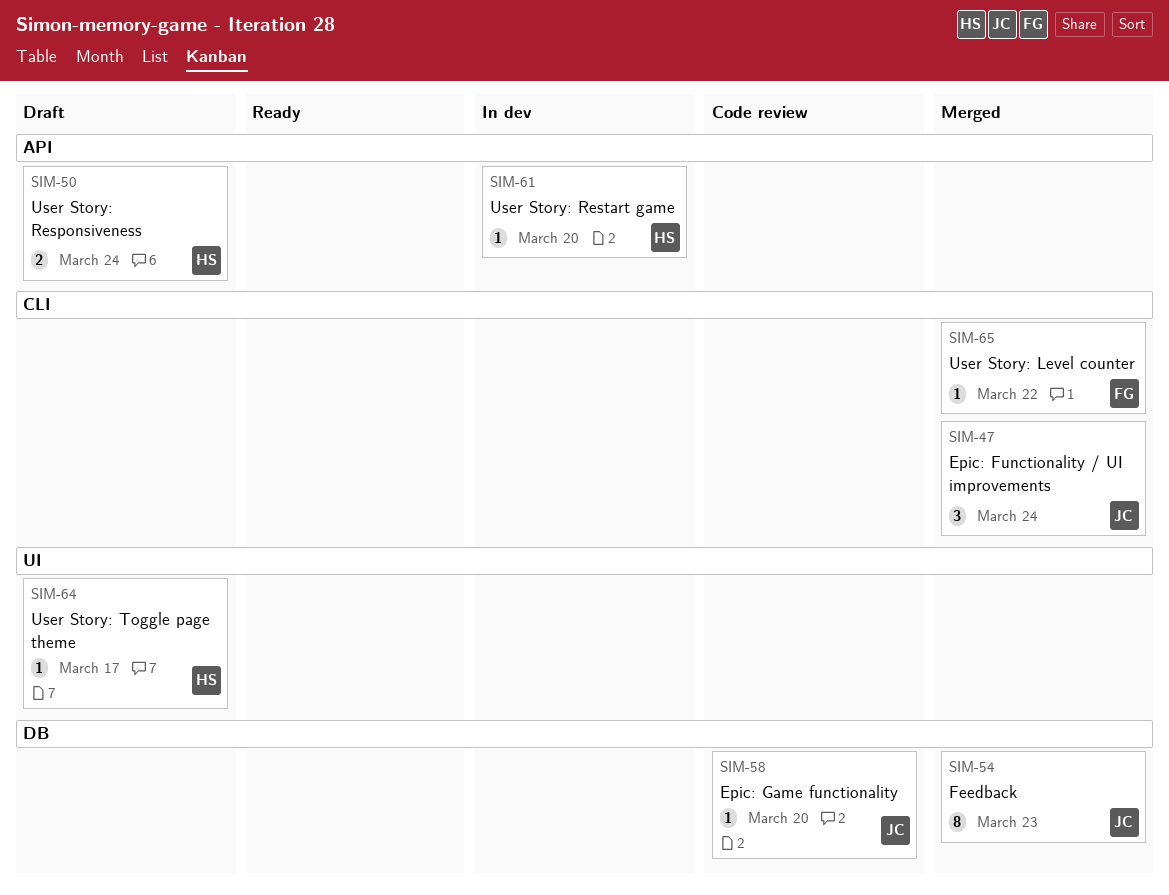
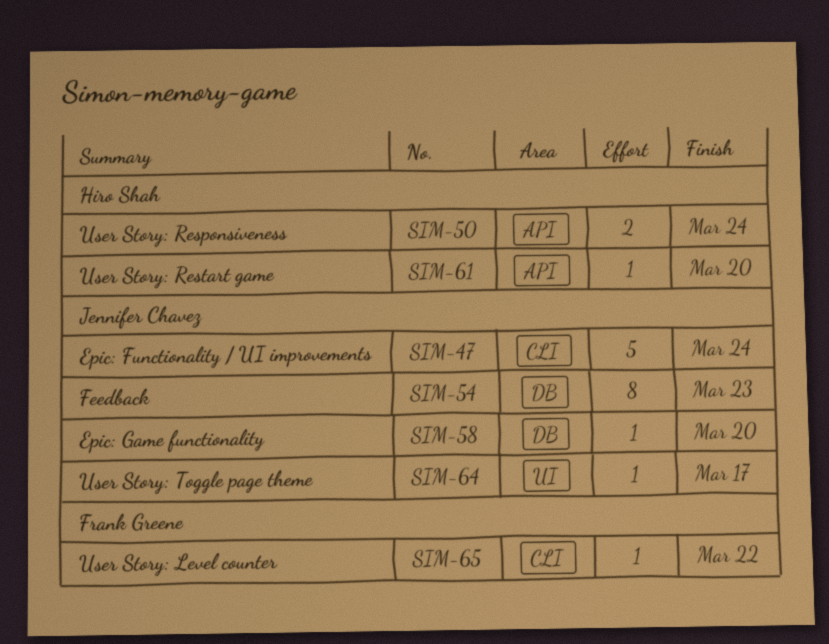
SIM-47, estimate: 3 -> 5
SIM-64, owner: Hiro Shah -> Jennifer Chavez

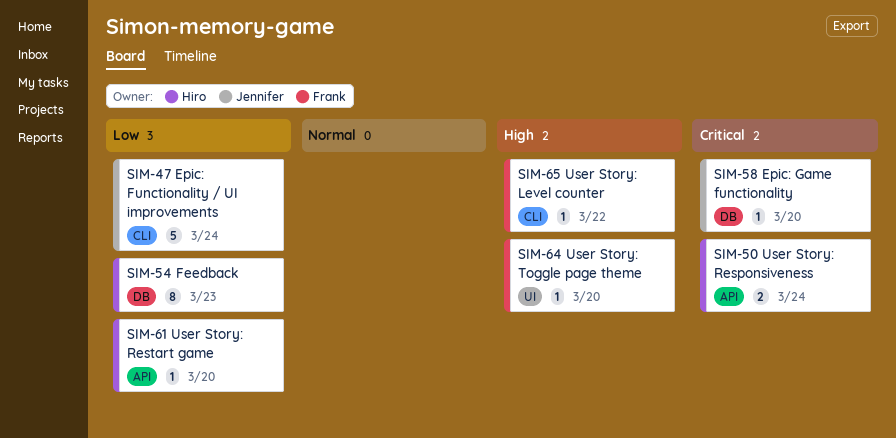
SIM-54, owner: Jennifer Chavez -> Hiro Shah
SIM-64, owner: Jennifer Chavez -> Frank Greene
SIM-64, due: Mar 17 -> Mar 20

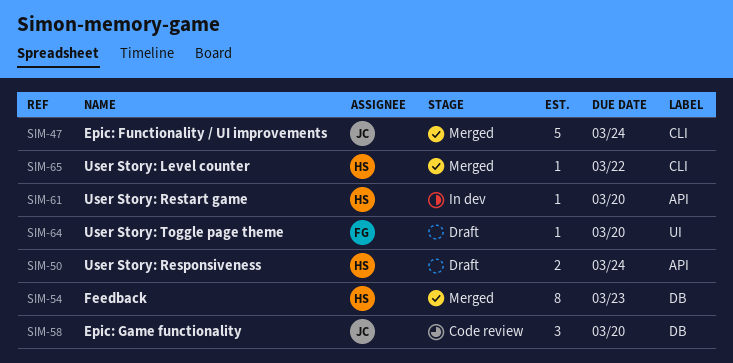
SIM-58, estimate: 1 -> 3
SIM-65, owner: Frank -> Hiro

